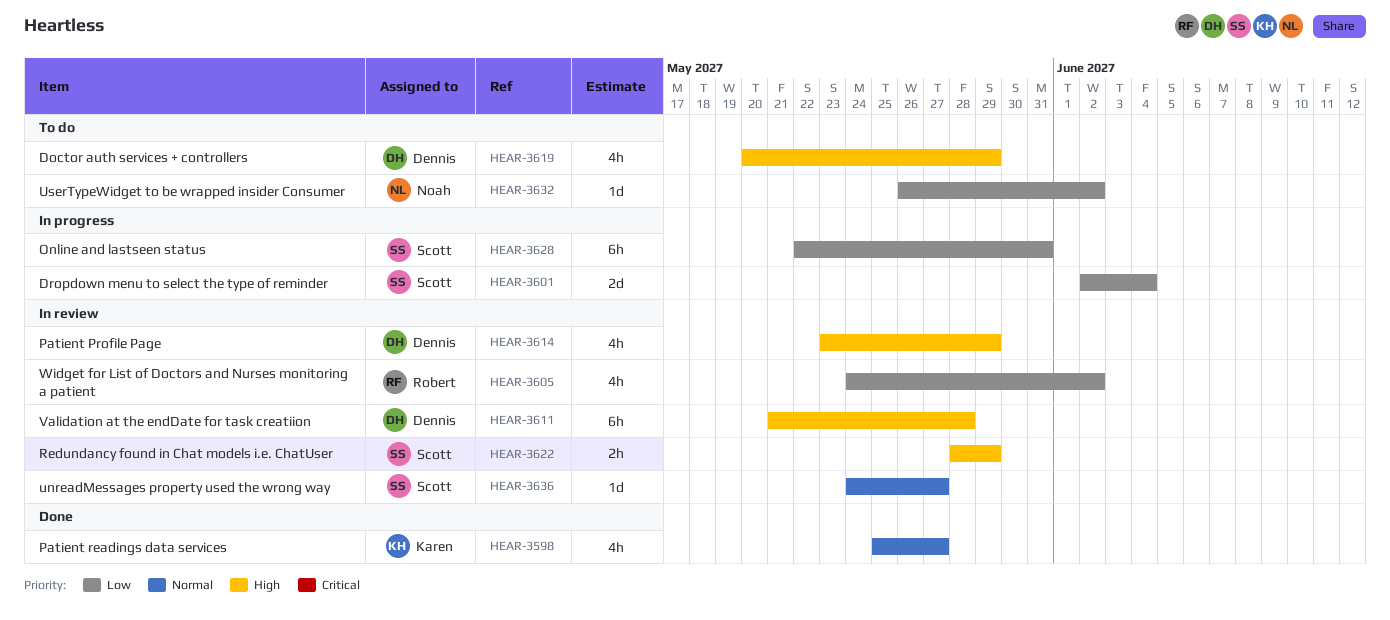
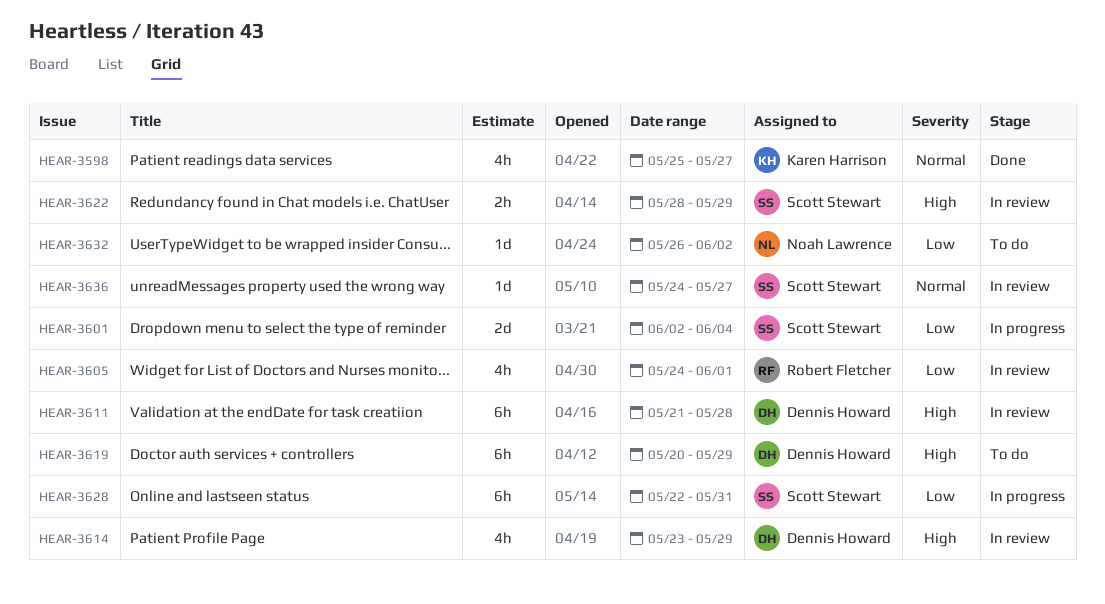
HEAR-3605, due: Jun 2 -> Jun 1
HEAR-3619, estimate: 4h -> 6h

